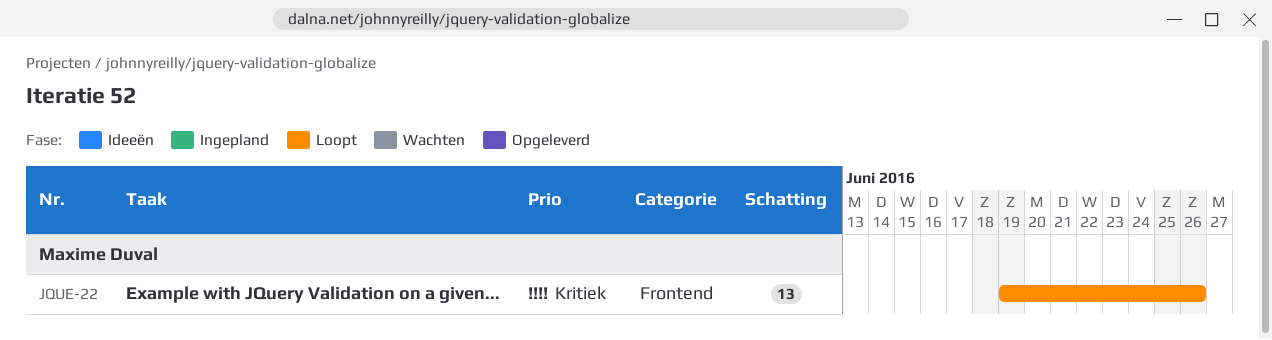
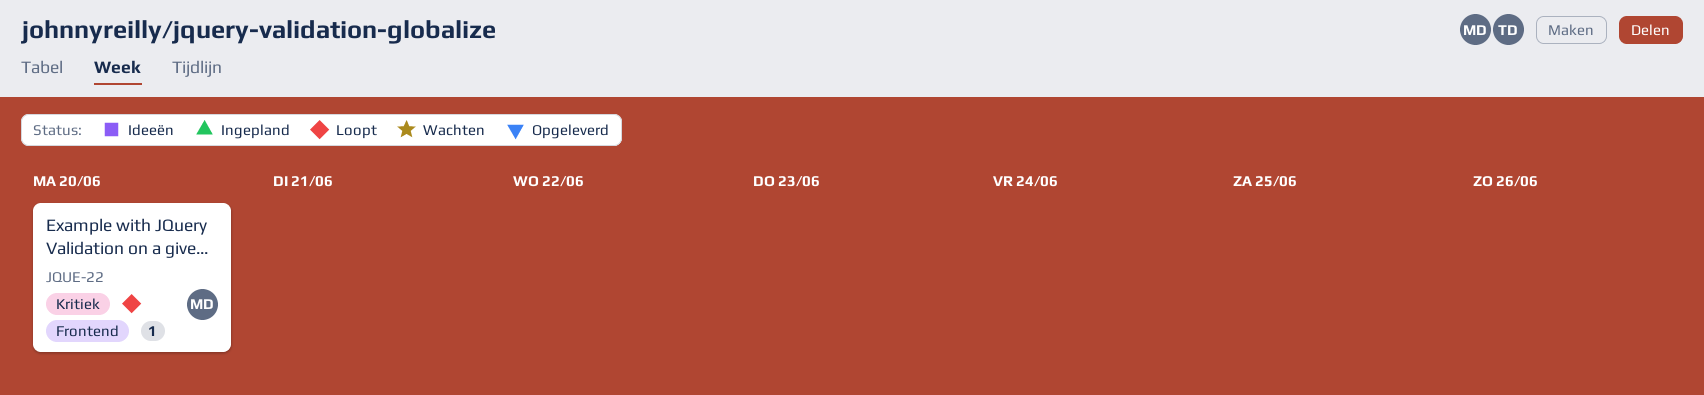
JQUE-22, estimate: 13 -> 1
JQUE-22, due: Jun 26 -> Jun 20

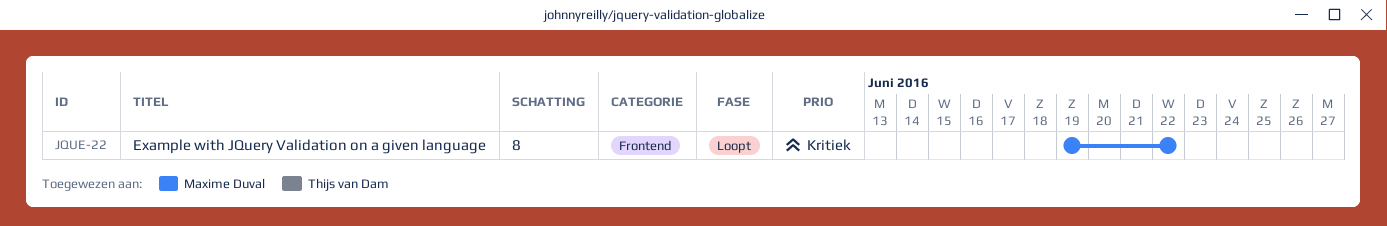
JQUE-22, estimate: 1 -> 8
JQUE-22, due: Jun 20 -> Jun 22

